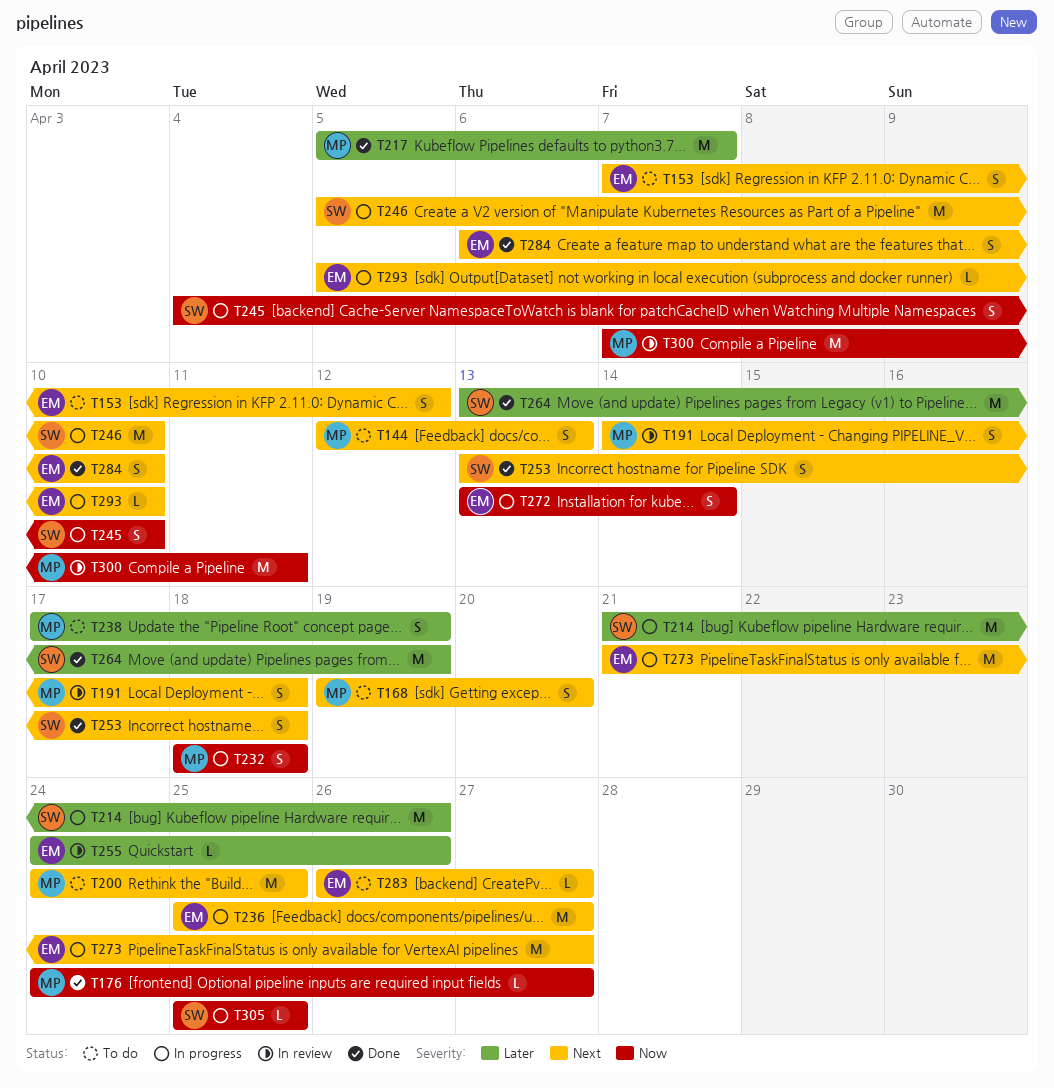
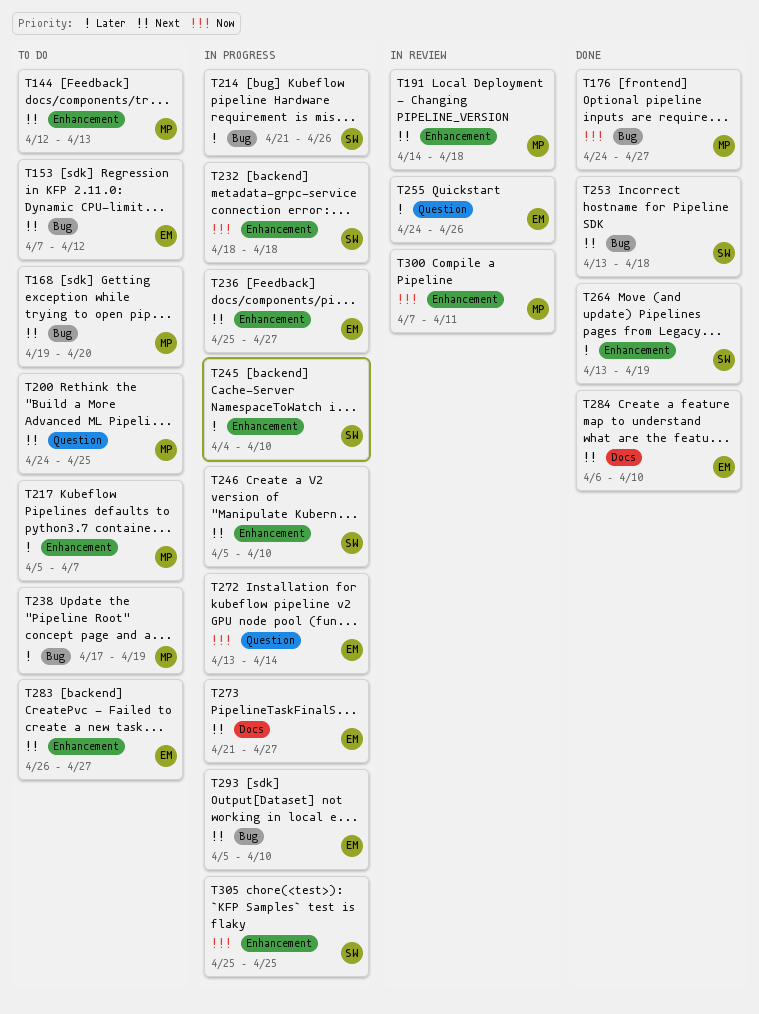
T217, status: Done -> To do
T232, owner: MP -> SW
T245, priority: Now -> Later

